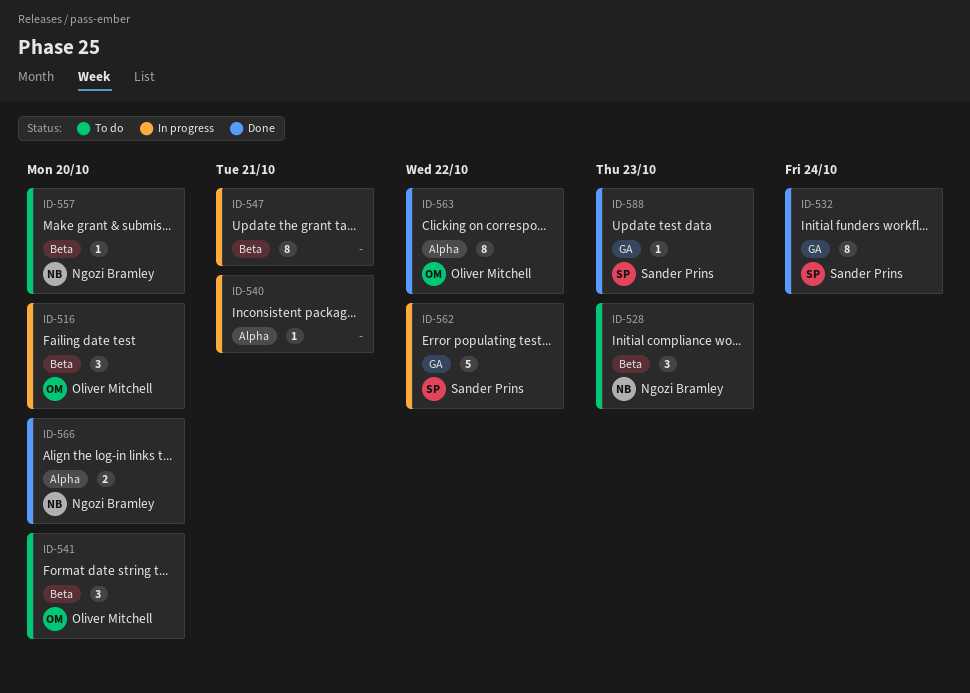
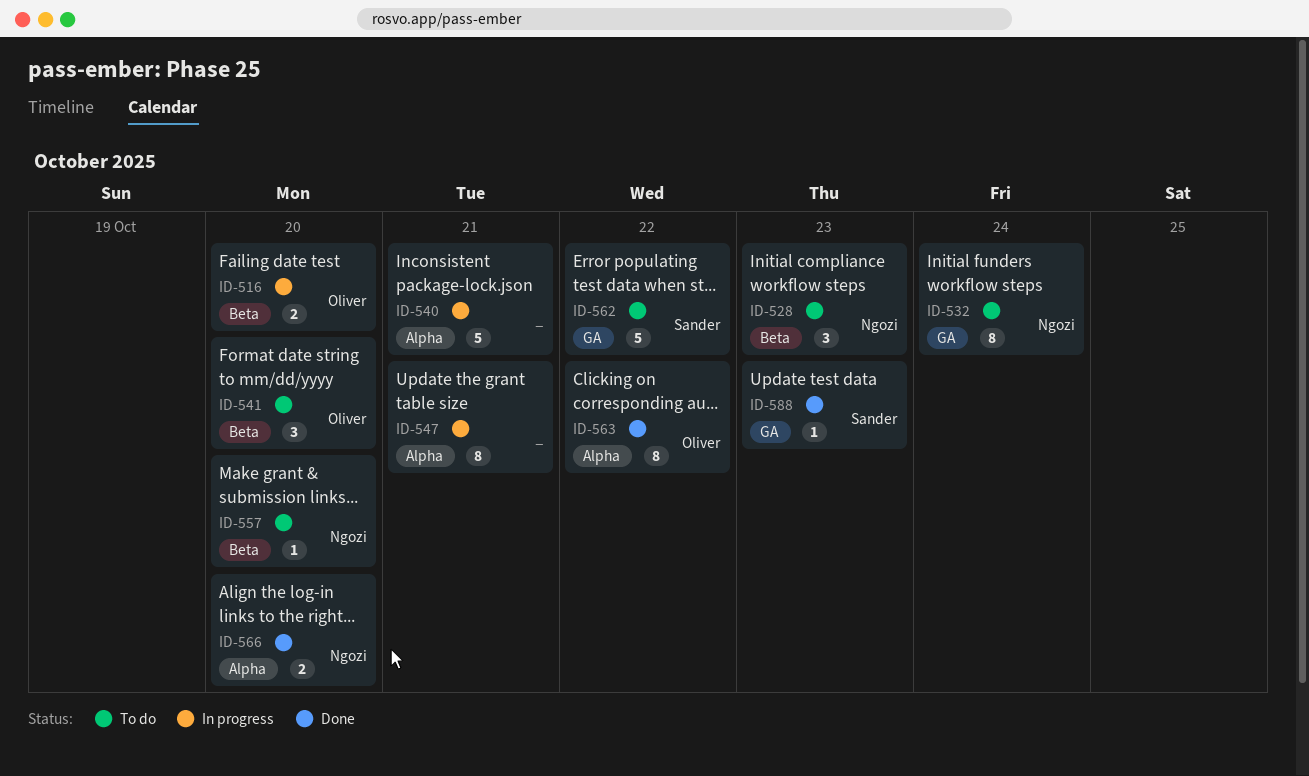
ID-516, estimate: 3 -> 2
ID-532, status: Done -> To do
ID-532, owner: Sander Prins -> Ngozi Bramley
ID-540, estimate: 1 -> 5
ID-547, label: Beta -> Alpha
ID-562, status: In progress -> To do

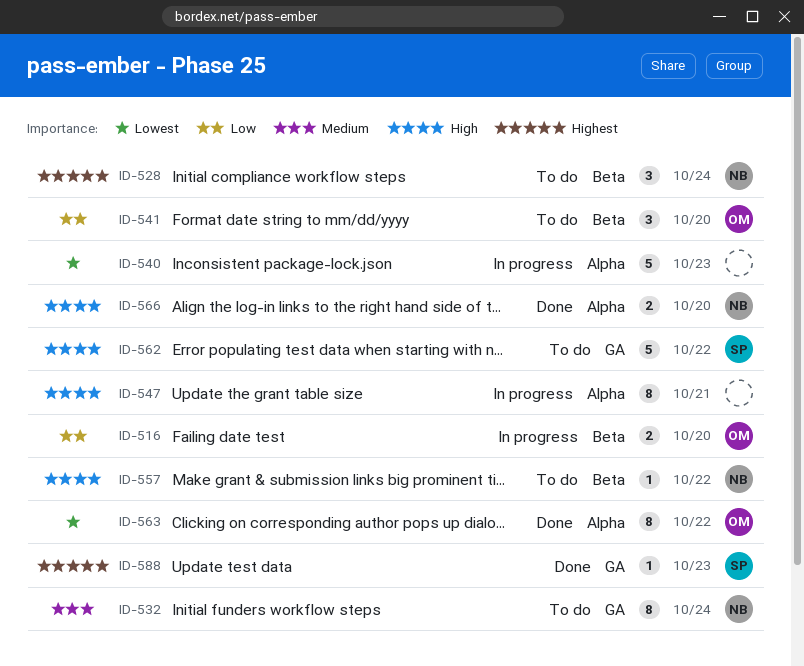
ID-528, due: Oct 23 -> Oct 24
ID-540, due: Oct 21 -> Oct 23
ID-557, due: Oct 20 -> Oct 22

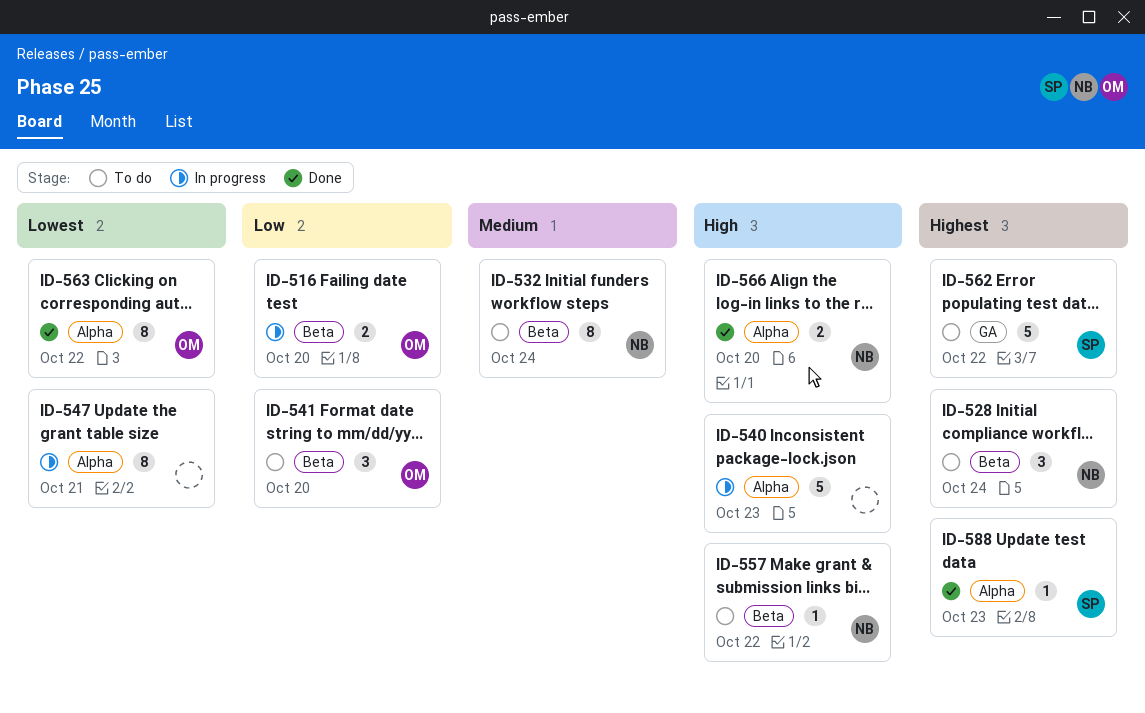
ID-532, label: GA -> Beta
ID-540, priority: Lowest -> High
ID-547, priority: High -> Lowest
ID-562, priority: High -> Highest
ID-588, label: GA -> Alpha

